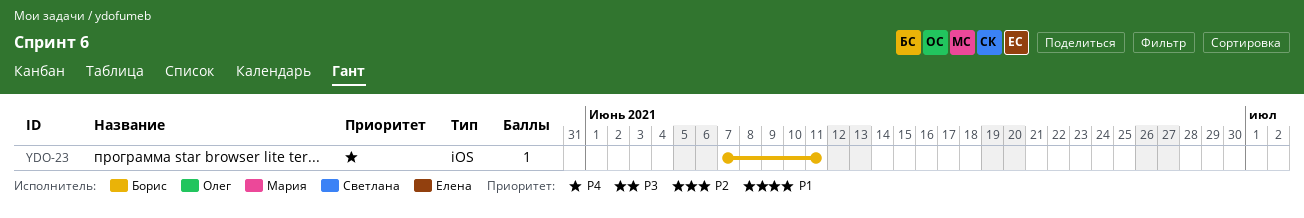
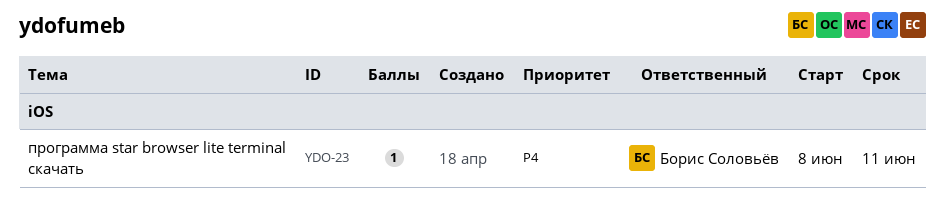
YDO-23, start: Jun 7 -> Jun 8

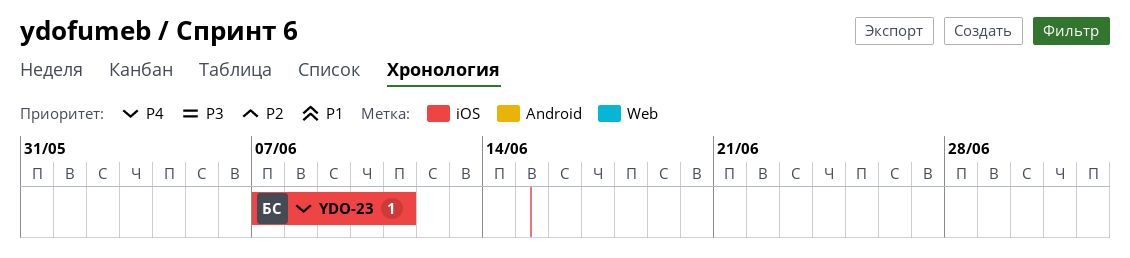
YDO-23, start: Jun 8 -> Jun 7

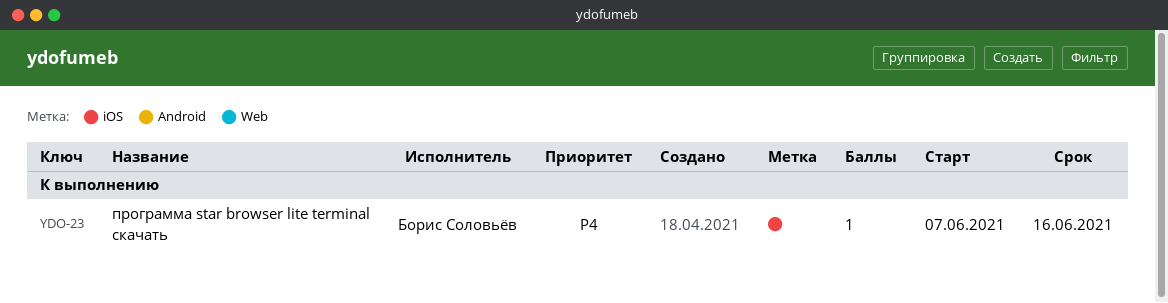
YDO-23, due: Jun 11 -> Jun 16

